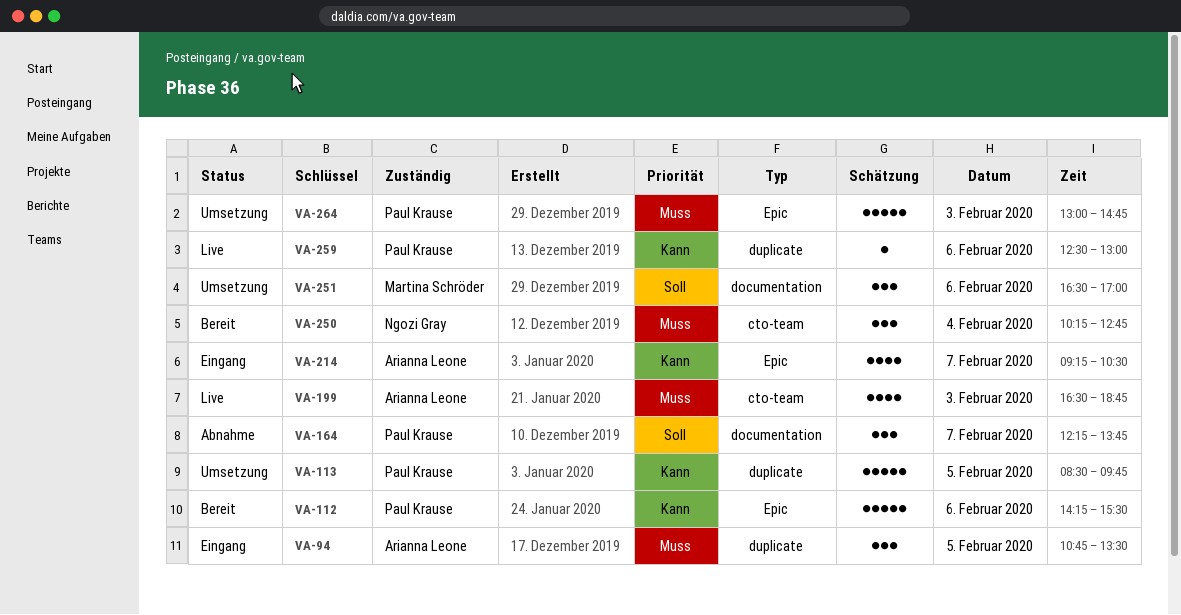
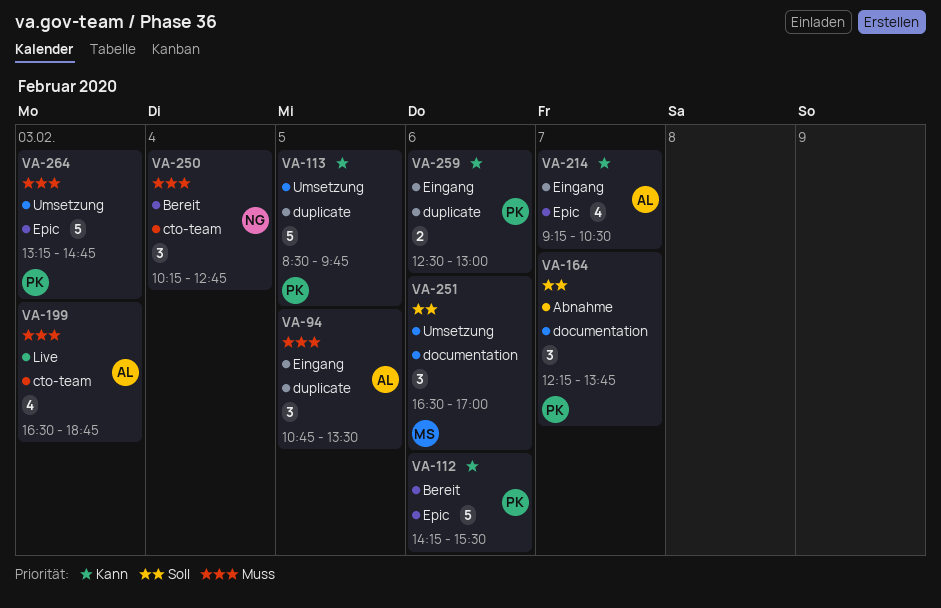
VA-259, status: Live -> Eingang
VA-259, estimate: 1 -> 2
VA-264, begins: 13:00 -> 13:15

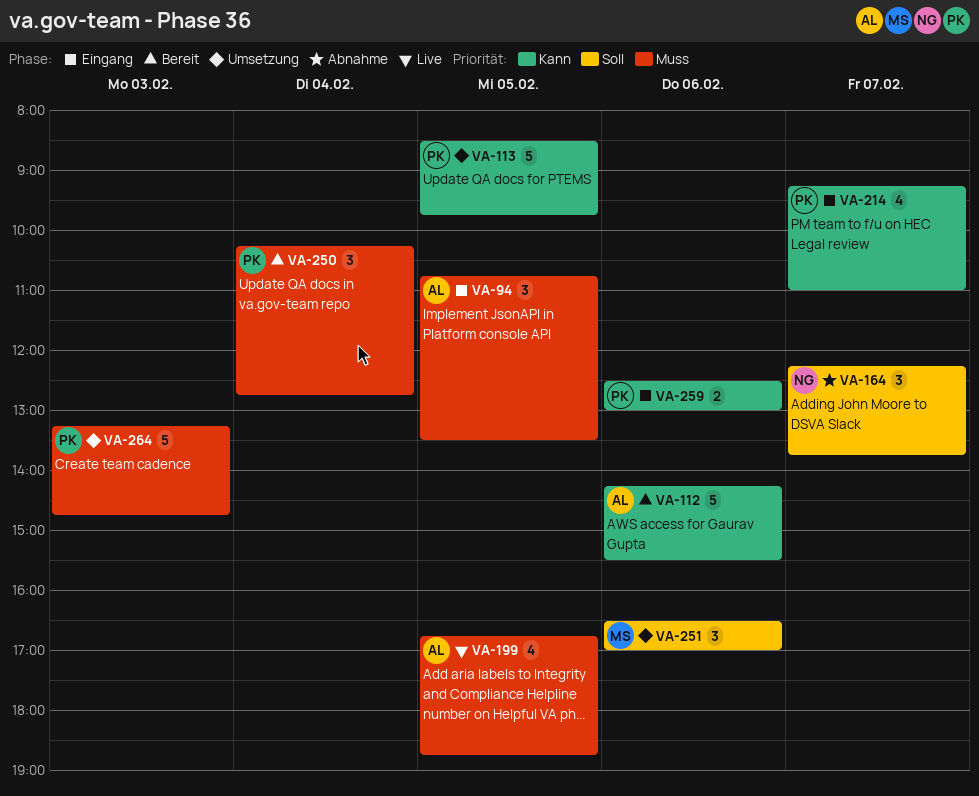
VA-112, owner: PK -> AL
VA-164, owner: PK -> NG
VA-199, day: Feb 3 -> Feb 5
VA-199, begins: 16:30 -> 16:45
VA-214, owner: AL -> PK
VA-214, ends: 10:30 -> 11:00
VA-250, owner: NG -> PK

